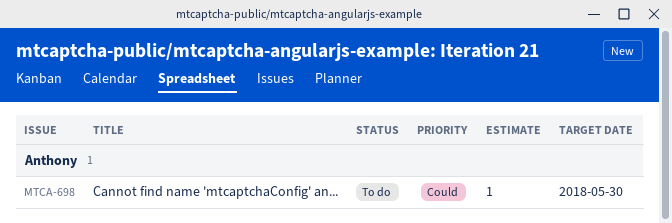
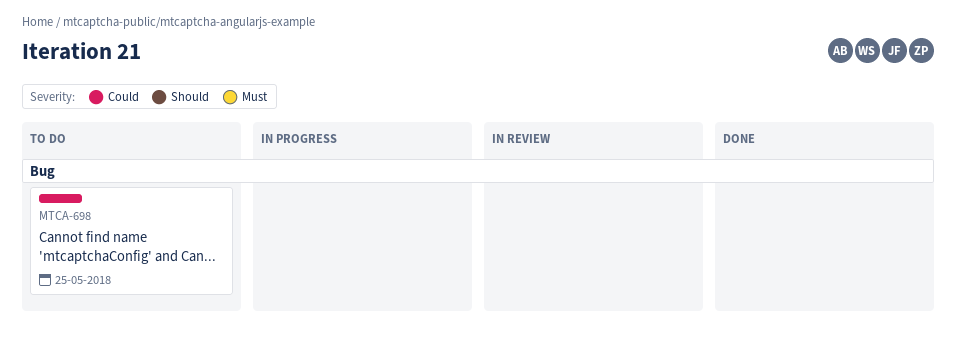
MTCA-698, due: May 30 -> May 25

